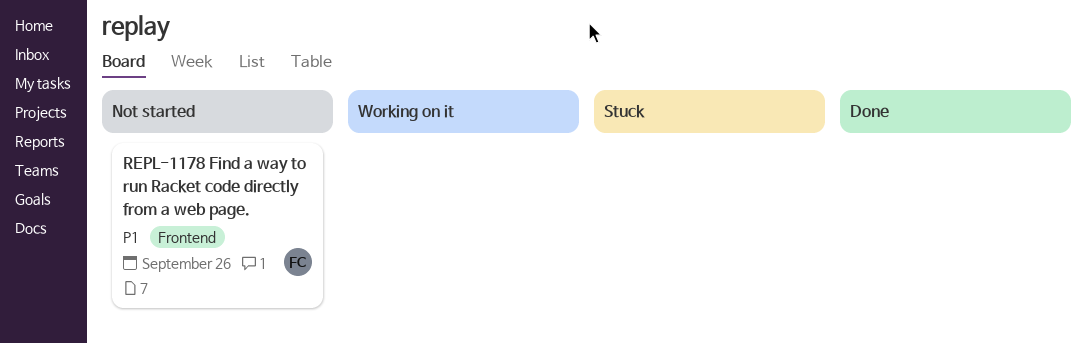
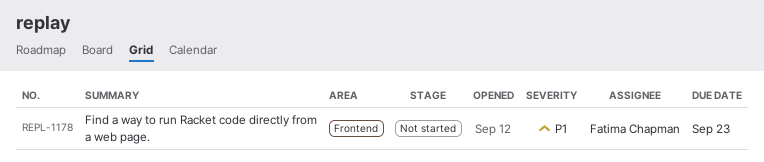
REPL-1178, due: Sep 26 -> Sep 23

